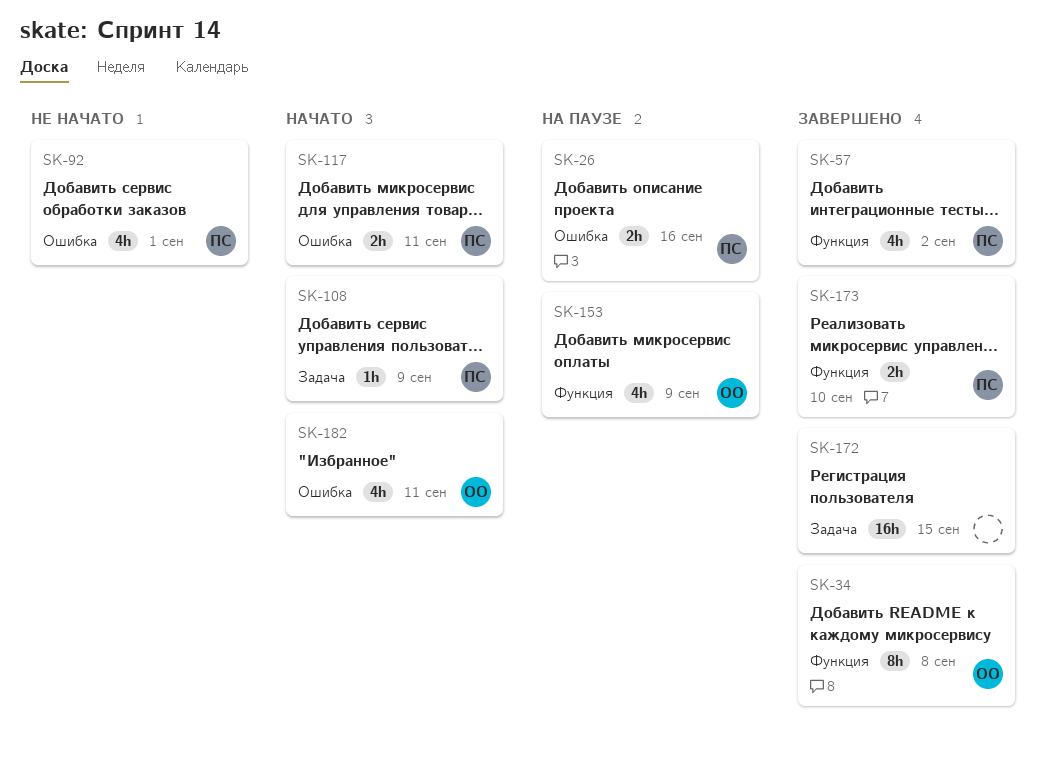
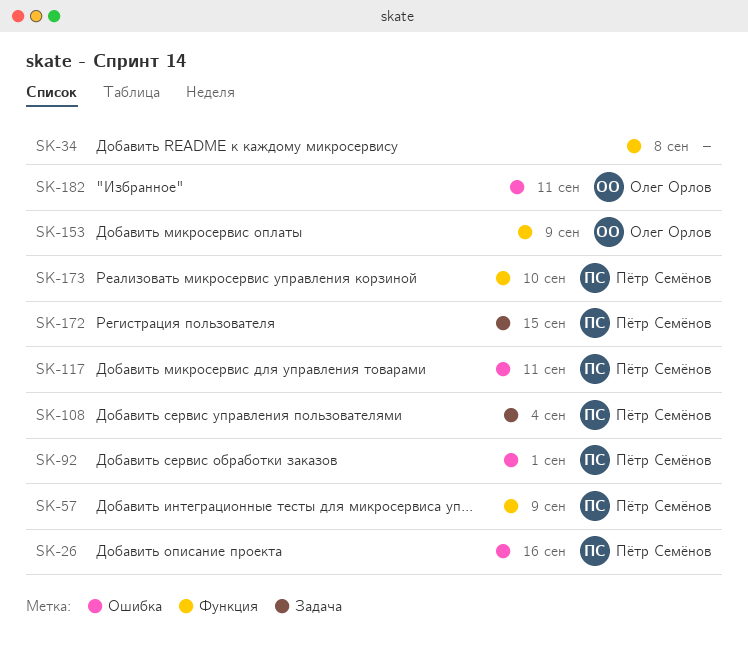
SK-34, owner: Олег Орлов -> none
SK-57, due: Sep 2 -> Sep 9
SK-108, due: Sep 9 -> Sep 4
SK-172, owner: none -> Пётр Семёнов

